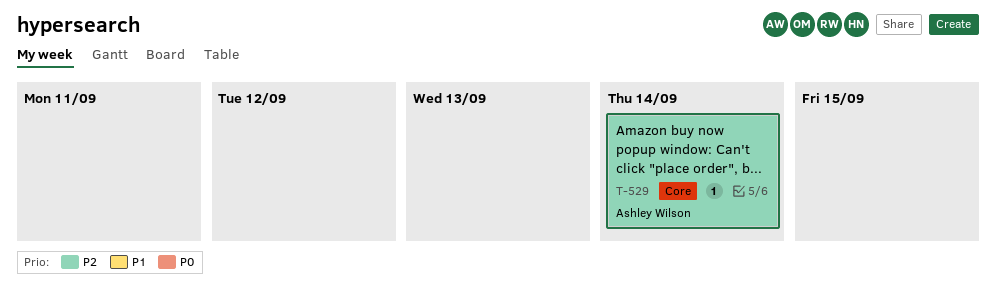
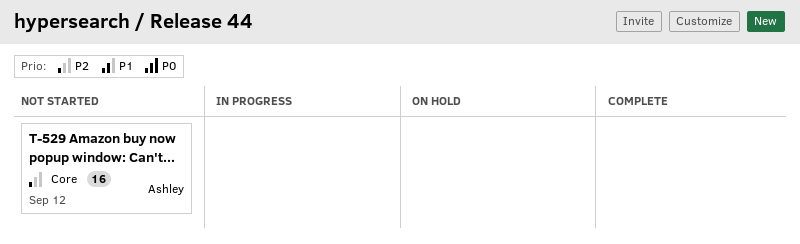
T-529, estimate: 1 -> 16
T-529, due: Sep 14 -> Sep 12

